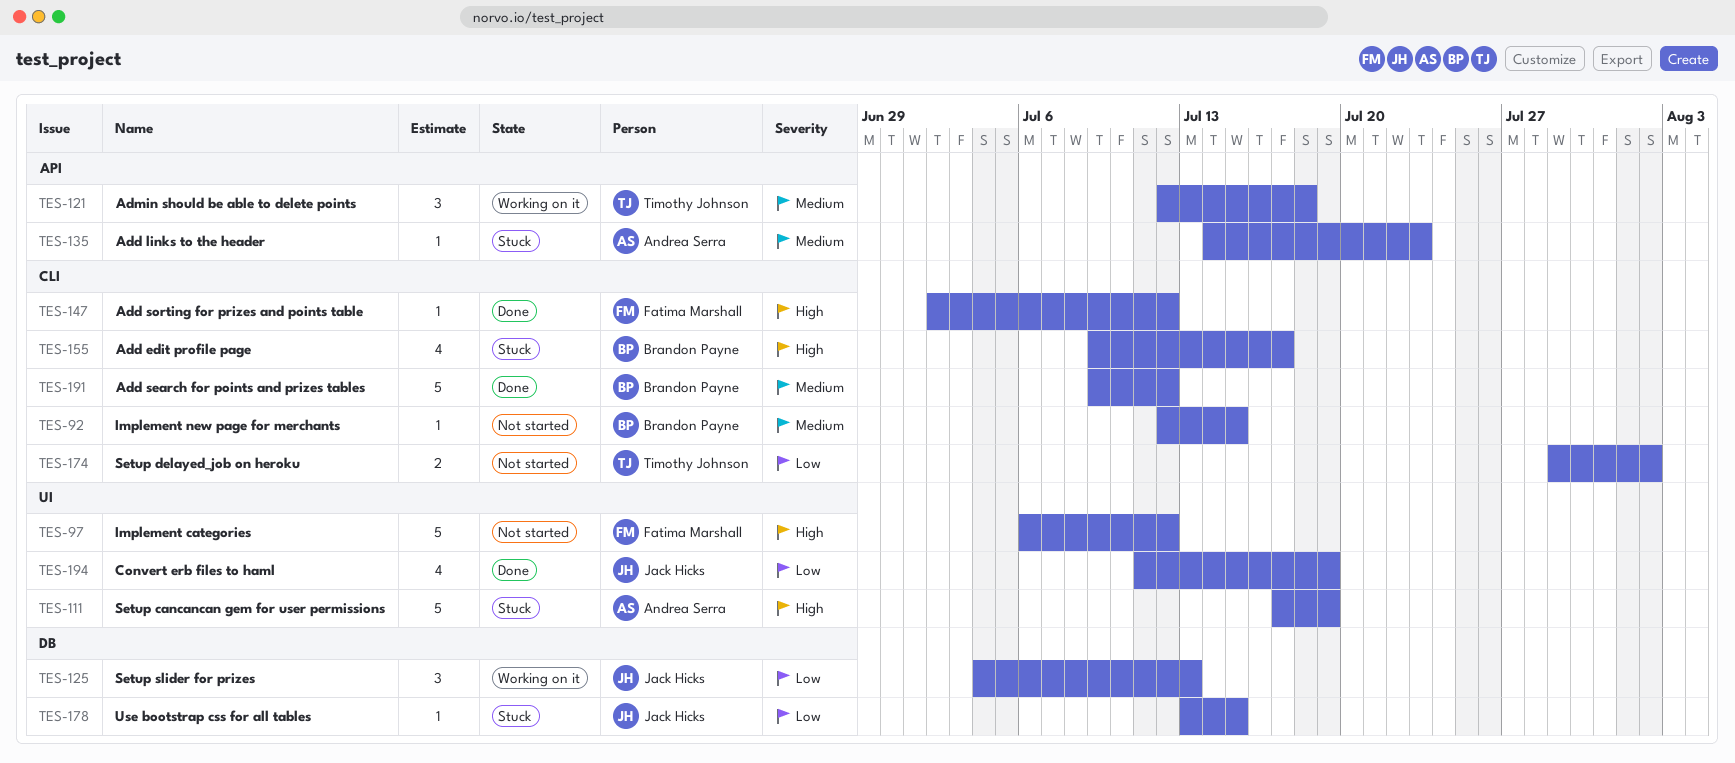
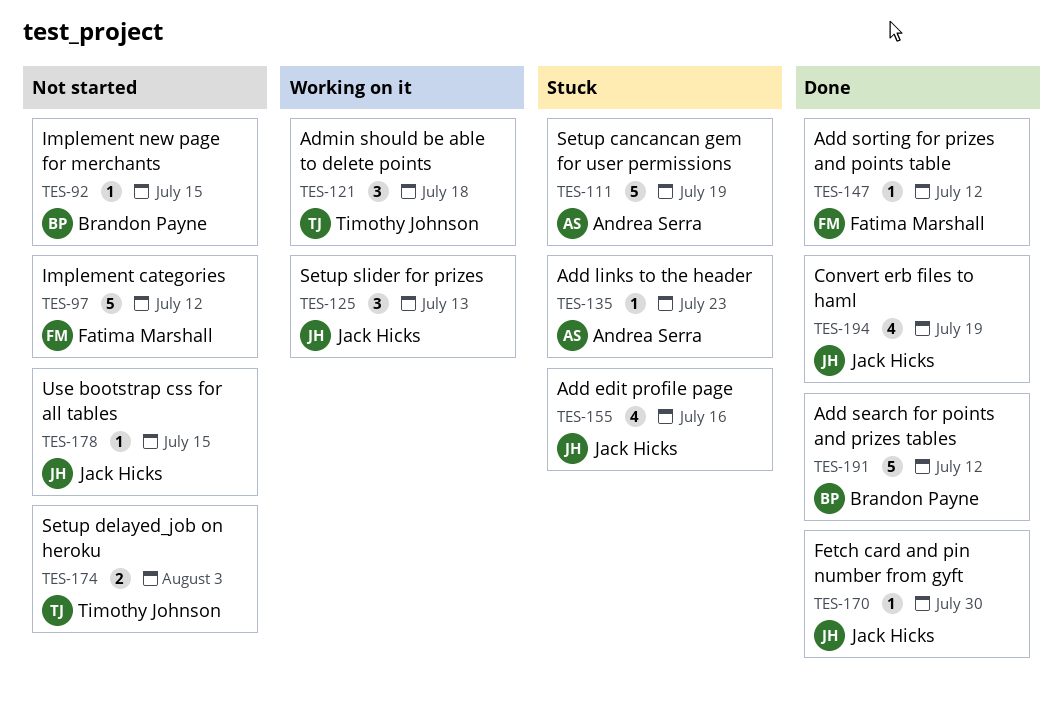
TES-155, owner: Brandon Payne -> Jack Hicks
TES-155, due: Jul 17 -> Jul 16
TES-170: none -> present
TES-174, due: Aug 2 -> Aug 3
TES-178, status: Stuck -> Not started

